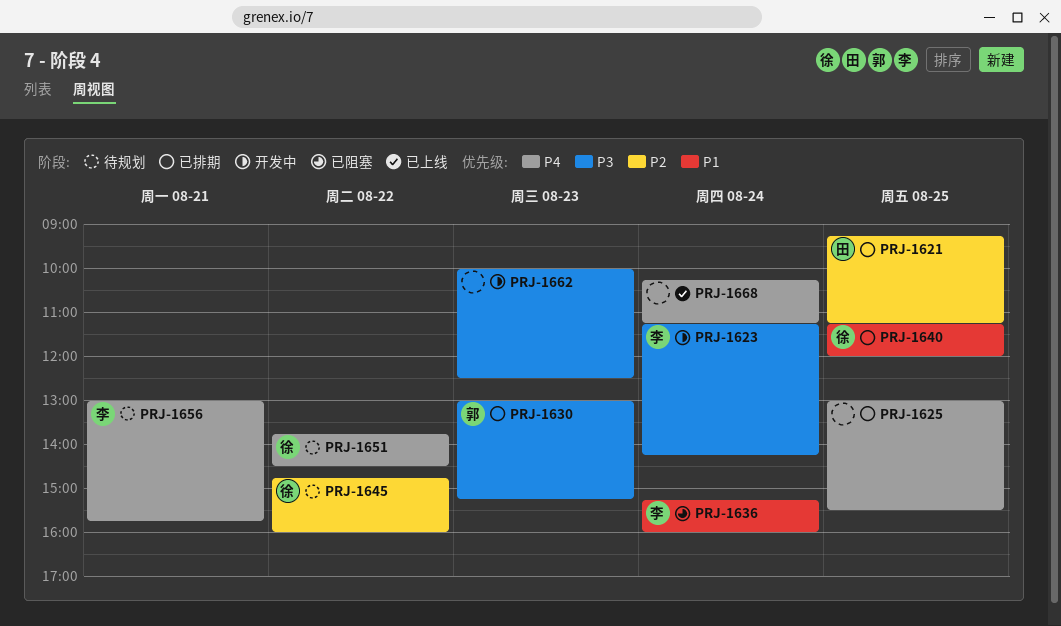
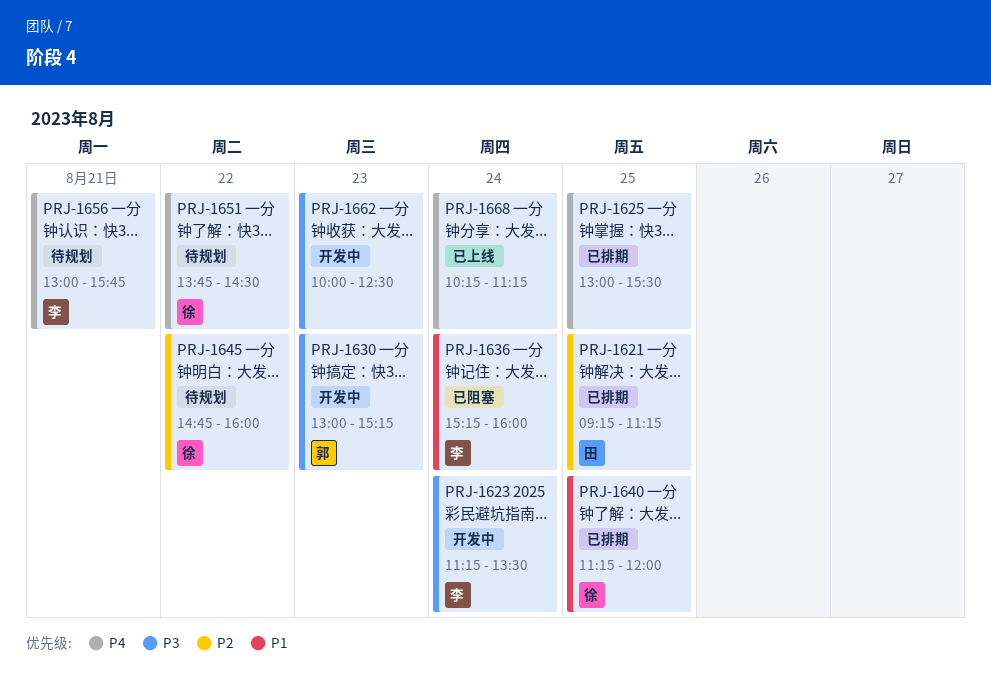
PRJ-1623, ends: 14:15 -> 13:30
PRJ-1630, status: 已排期 -> 开发中

